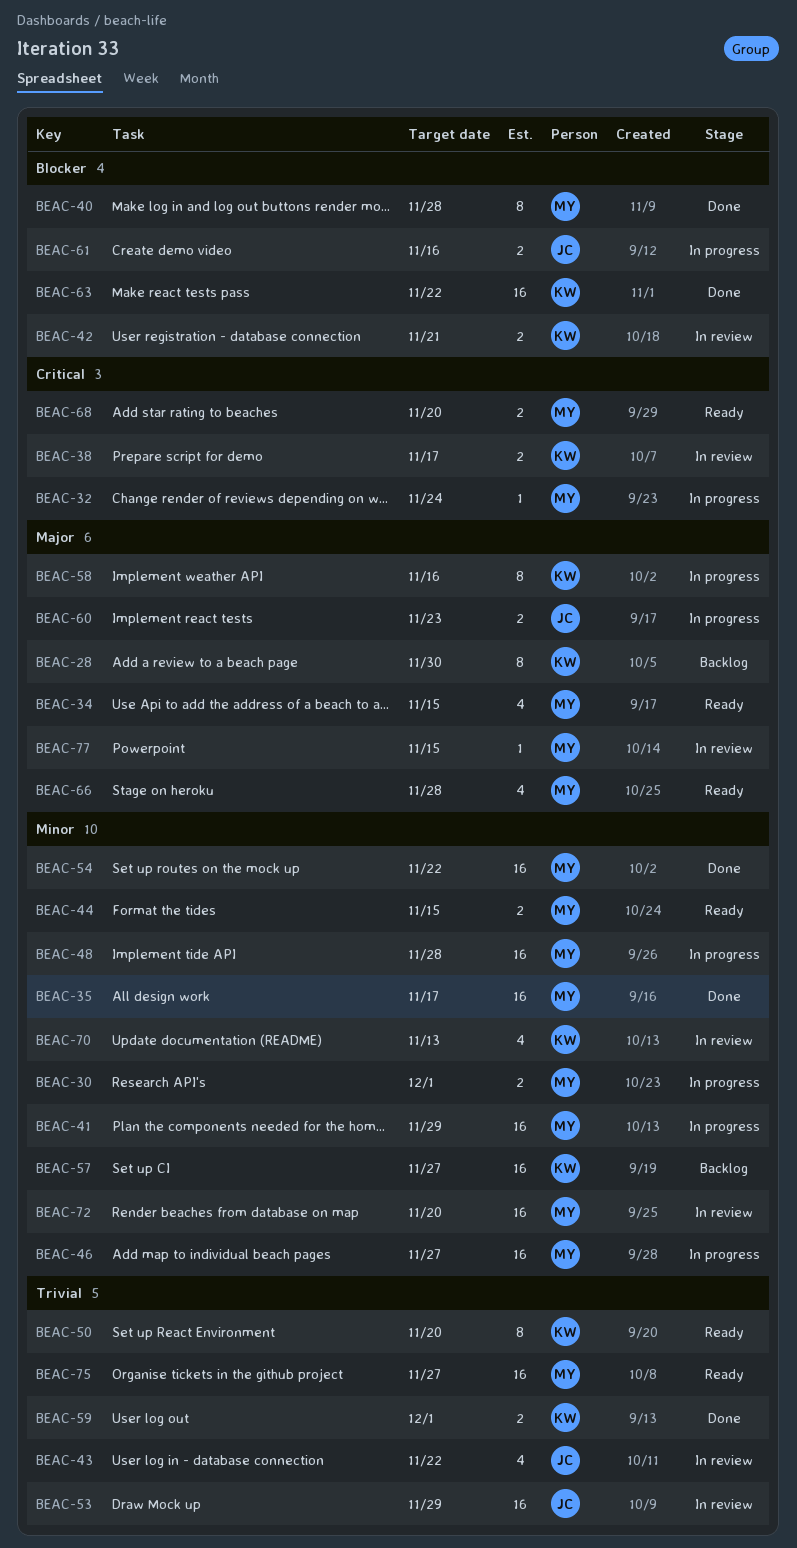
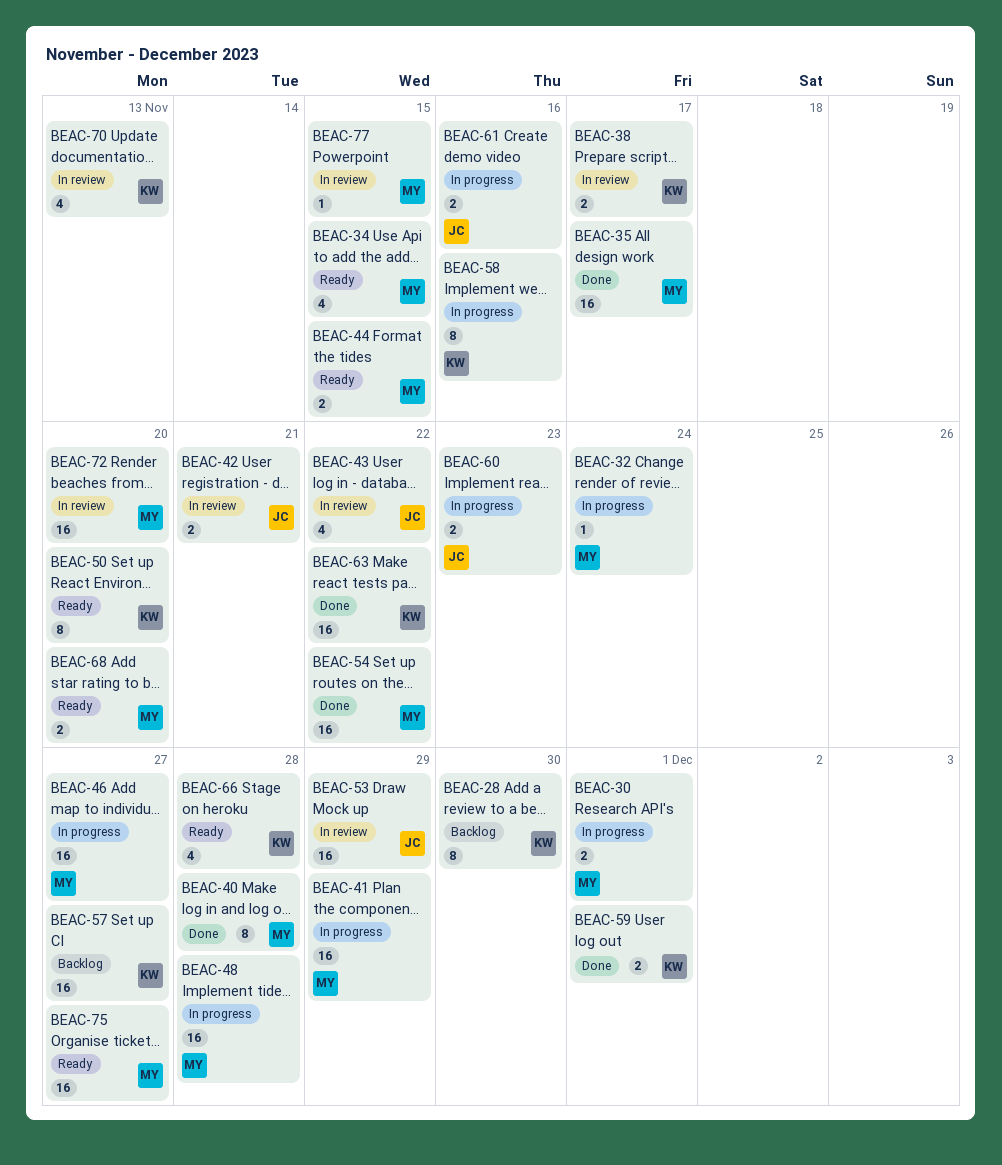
BEAC-42, owner: KW -> JC
BEAC-66, owner: MY -> KW

